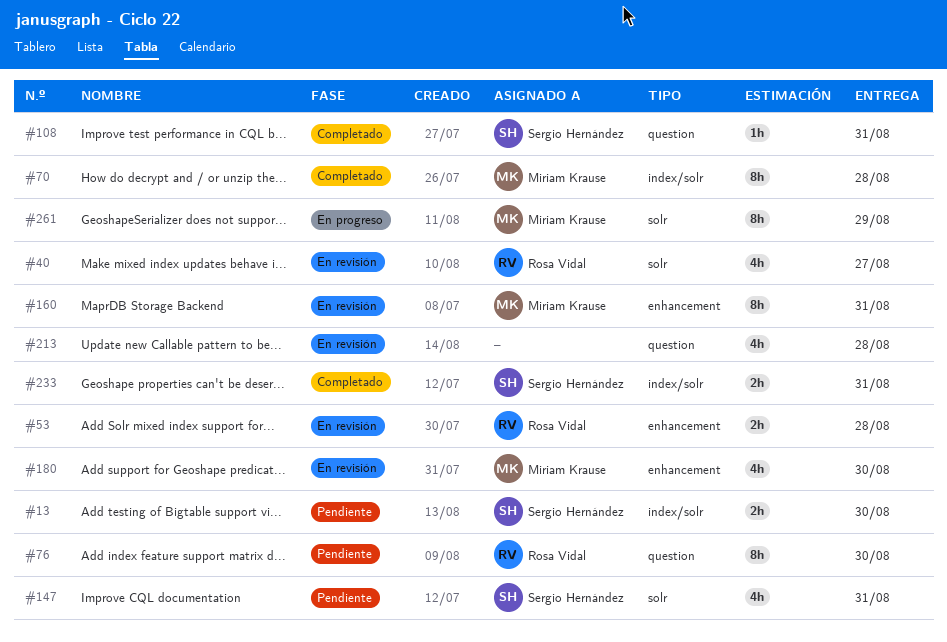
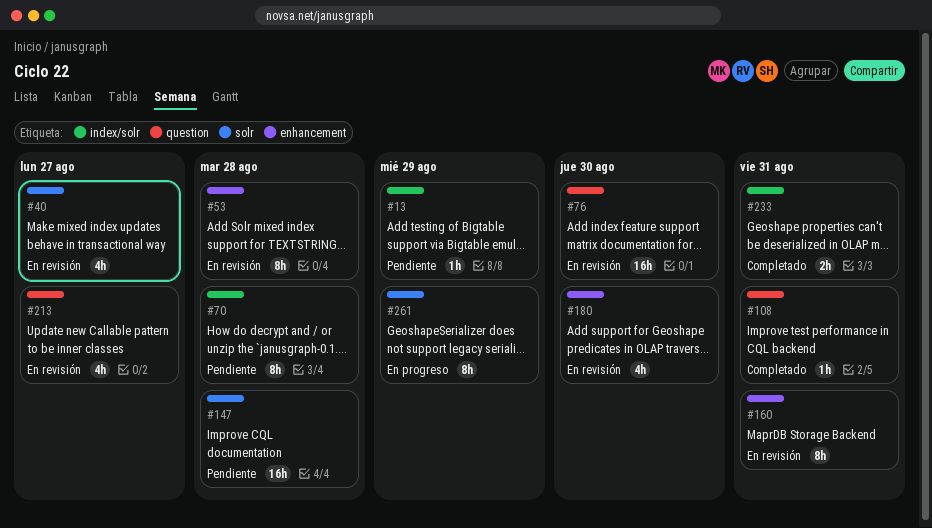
#13, estimate: 2h -> 1h
#13, due: Aug 30 -> Aug 29
#53, estimate: 2h -> 8h
#70, status: Completado -> Pendiente
#76, status: Pendiente -> En revisión
#76, estimate: 8h -> 16h
#147, estimate: 4h -> 16h
#147, due: Aug 31 -> Aug 28
#213, due: Aug 28 -> Aug 27

